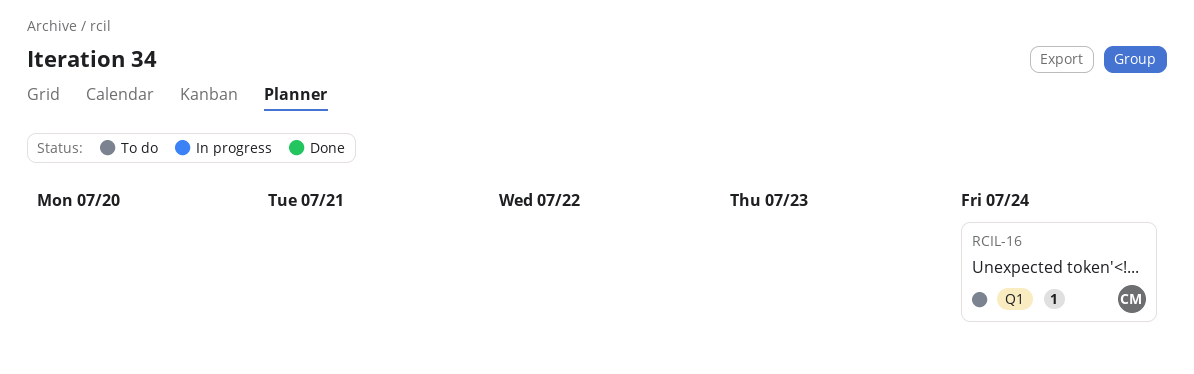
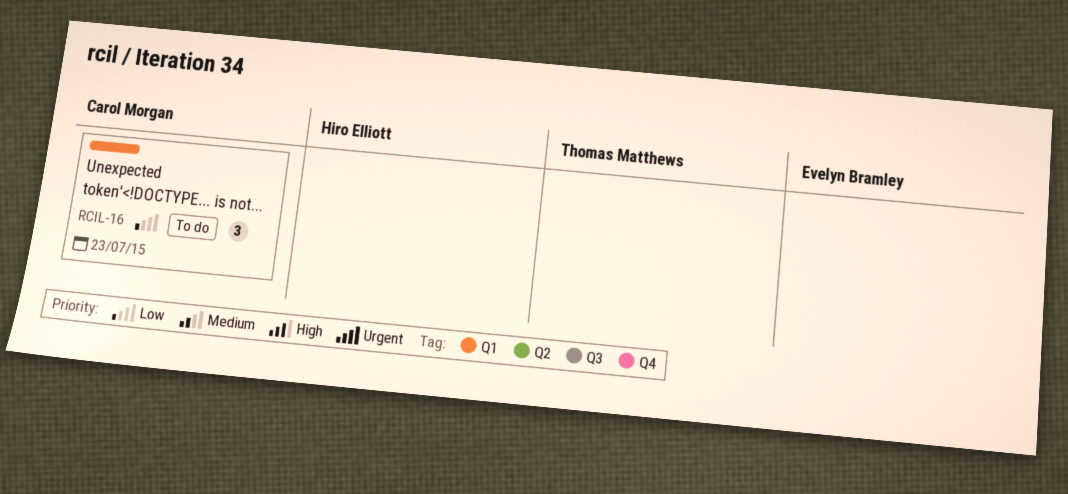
RCIL-16, estimate: 1 -> 3
RCIL-16, due: Jul 24 -> Jul 23

